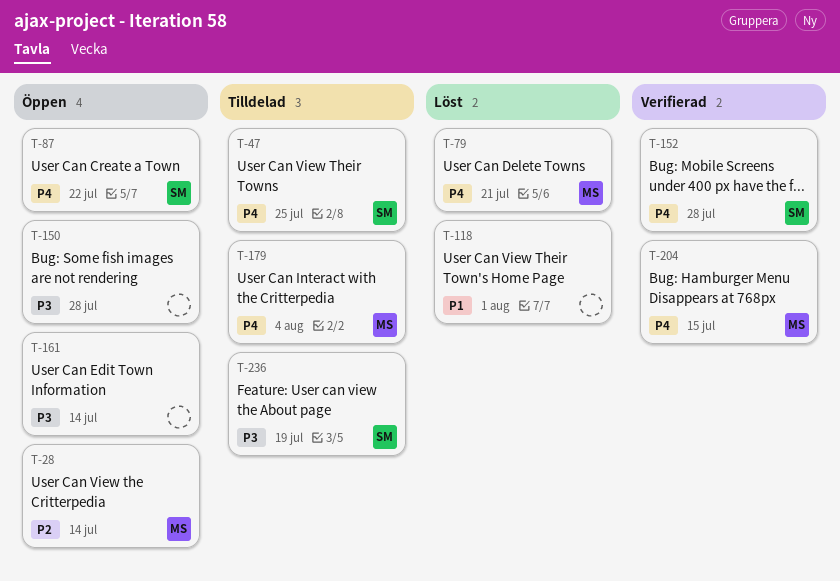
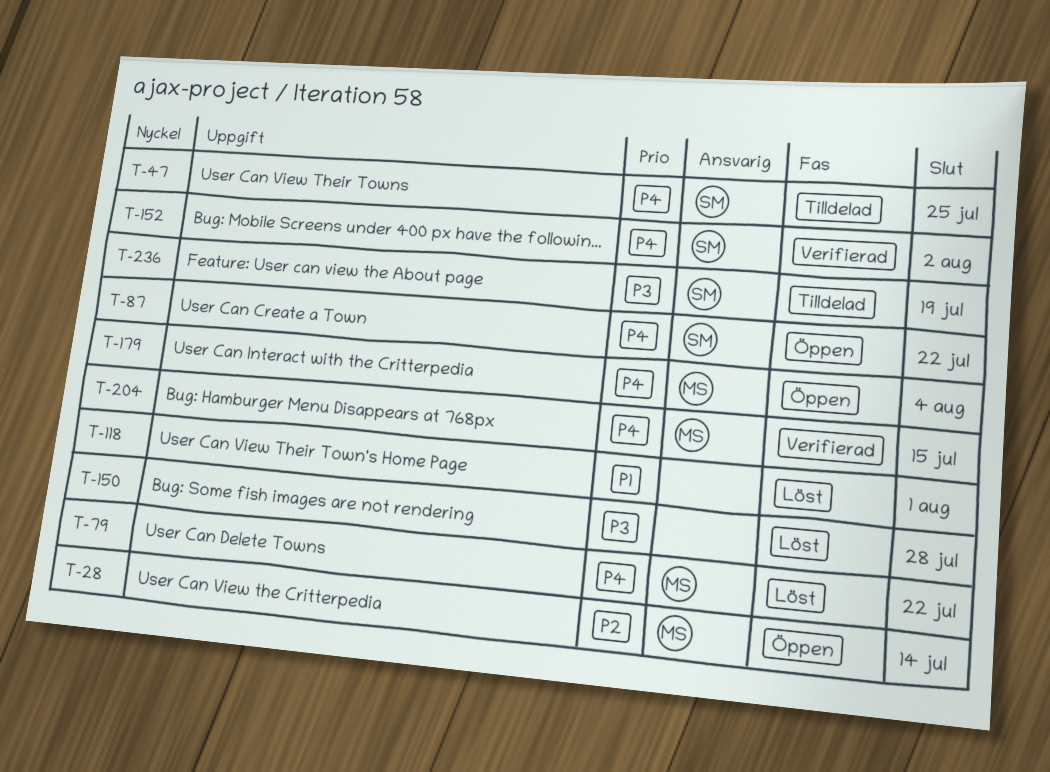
T-79, due: Jul 21 -> Jul 22
T-150, status: Öppen -> Löst
T-152, due: Jul 28 -> Aug 2
T-161: present -> none
T-179, status: Tilldelad -> Öppen

